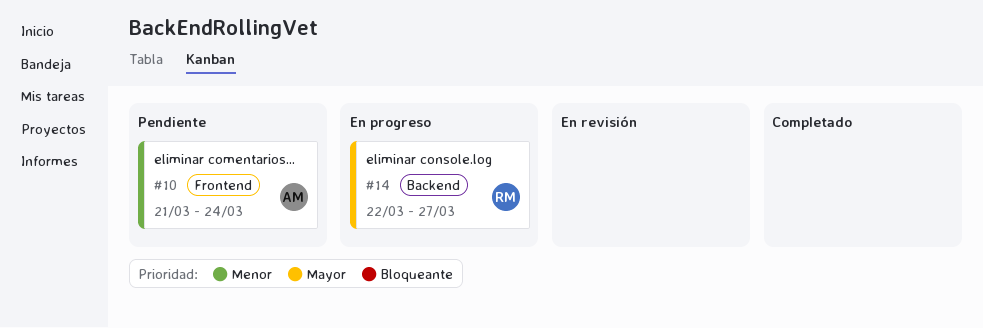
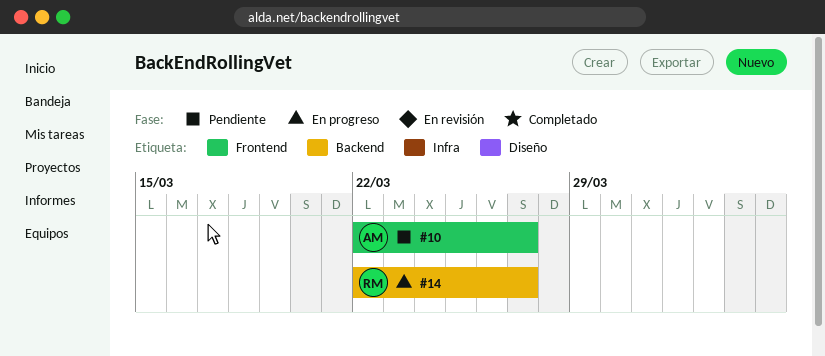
#10, start: Mar 21 -> Mar 22
#10, due: Mar 24 -> Mar 27

